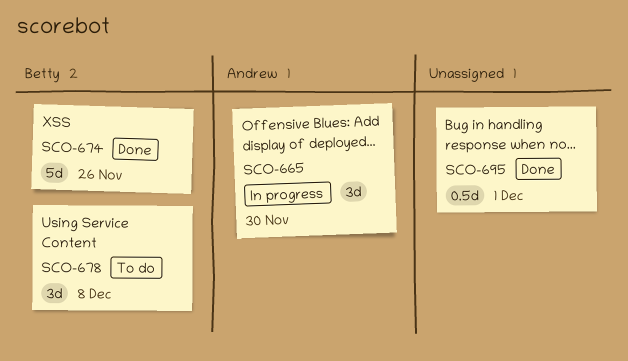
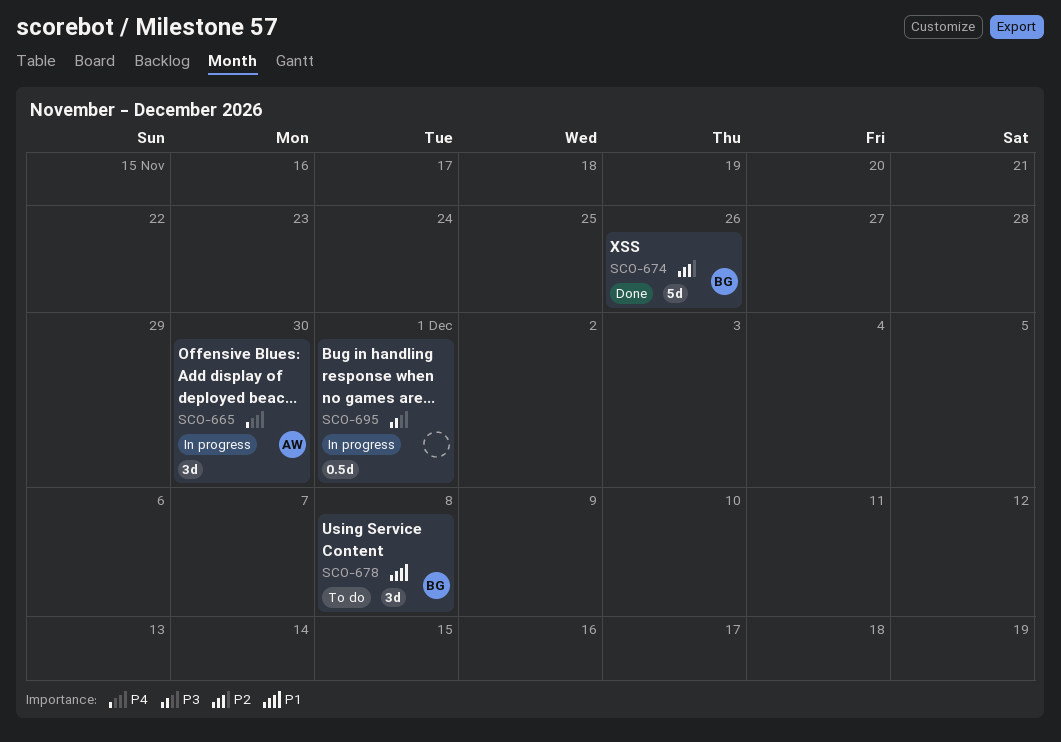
SCO-695, status: Done -> In progress

